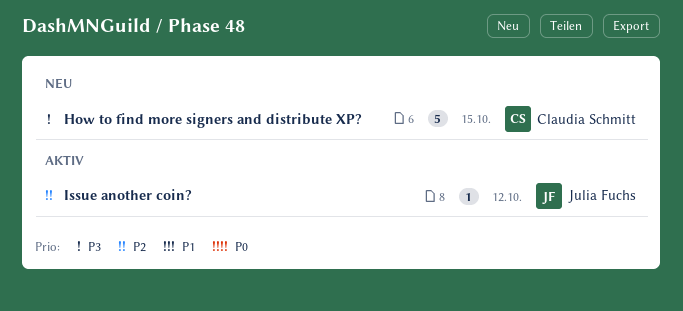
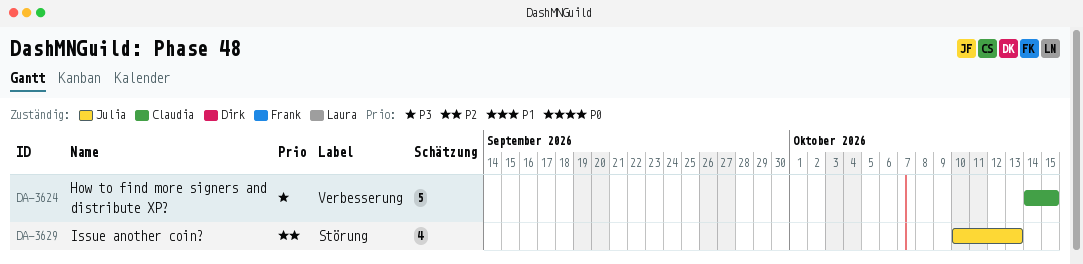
Issue another coin?, estimate: 1 -> 4
Issue another coin?, due: Oct 12 -> Oct 13

